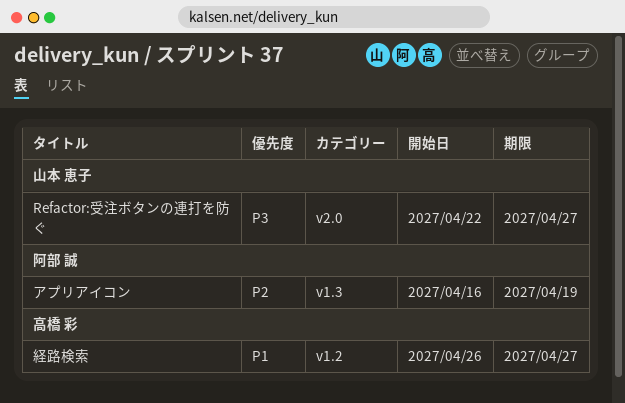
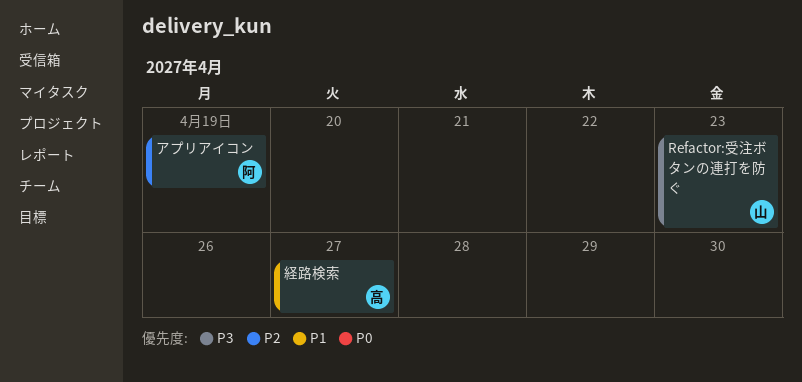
Refactor:受注ボタンの連打を防ぐ, due: Apr 27 -> Apr 23

